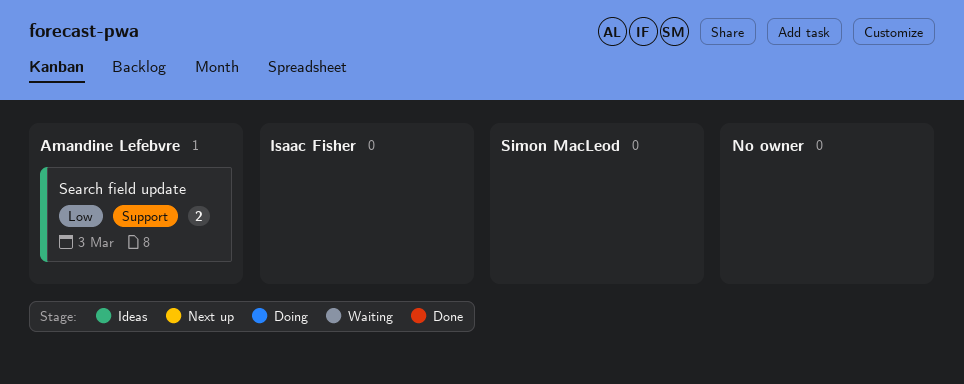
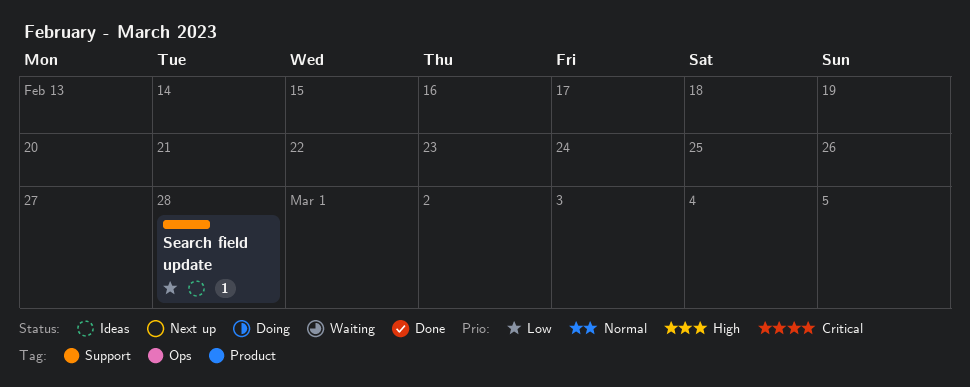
Search field update, estimate: 2 -> 1
Search field update, due: Mar 3 -> Feb 28

